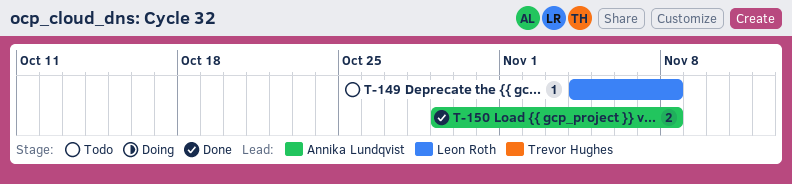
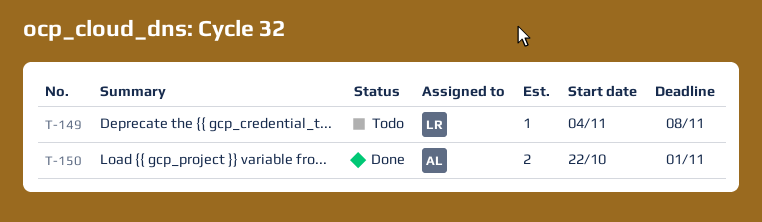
T-150, start: Oct 29 -> Oct 22
T-150, due: Nov 8 -> Nov 1

